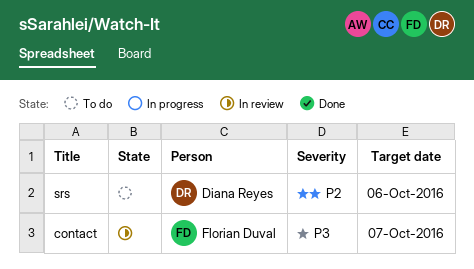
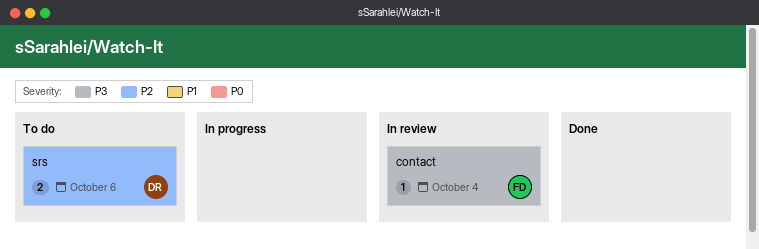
contact, due: Oct 7 -> Oct 4

